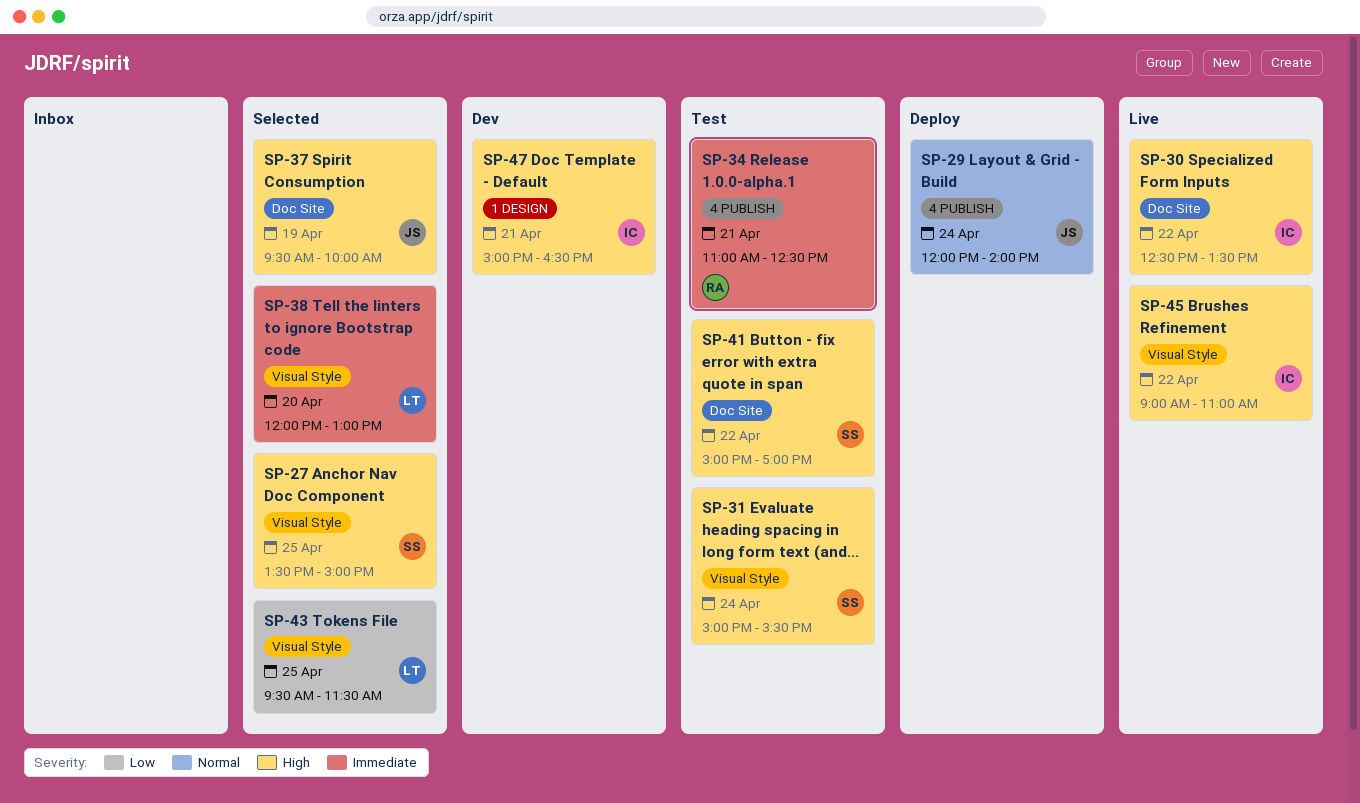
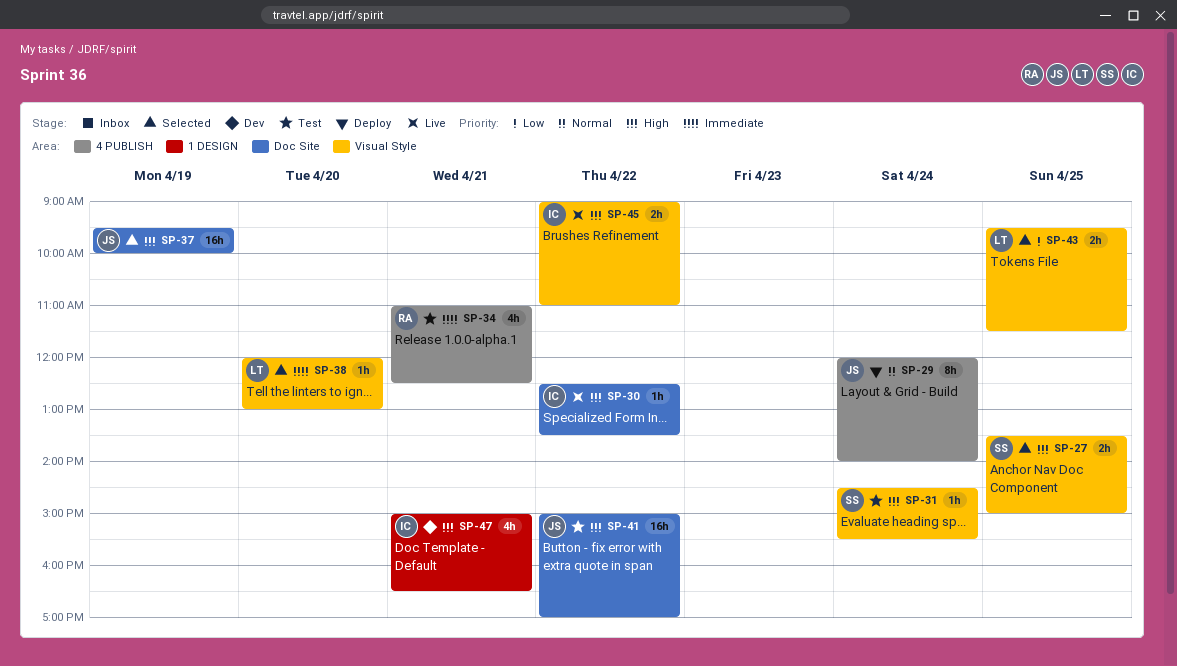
SP-31, begins: 15:00 -> 14:30
SP-41, owner: SS -> JS

